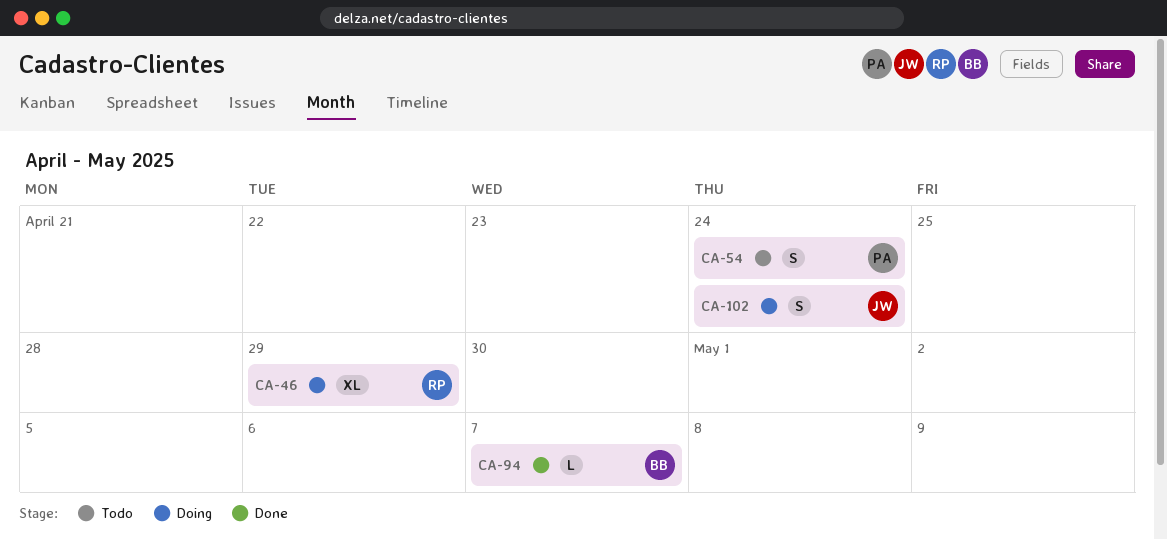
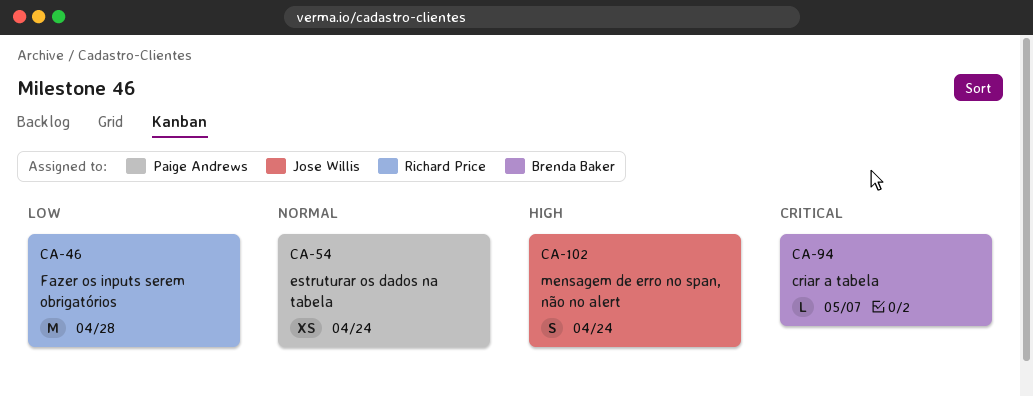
CA-46, estimate: XL -> M
CA-46, due: Apr 29 -> Apr 28
CA-54, estimate: S -> XS

